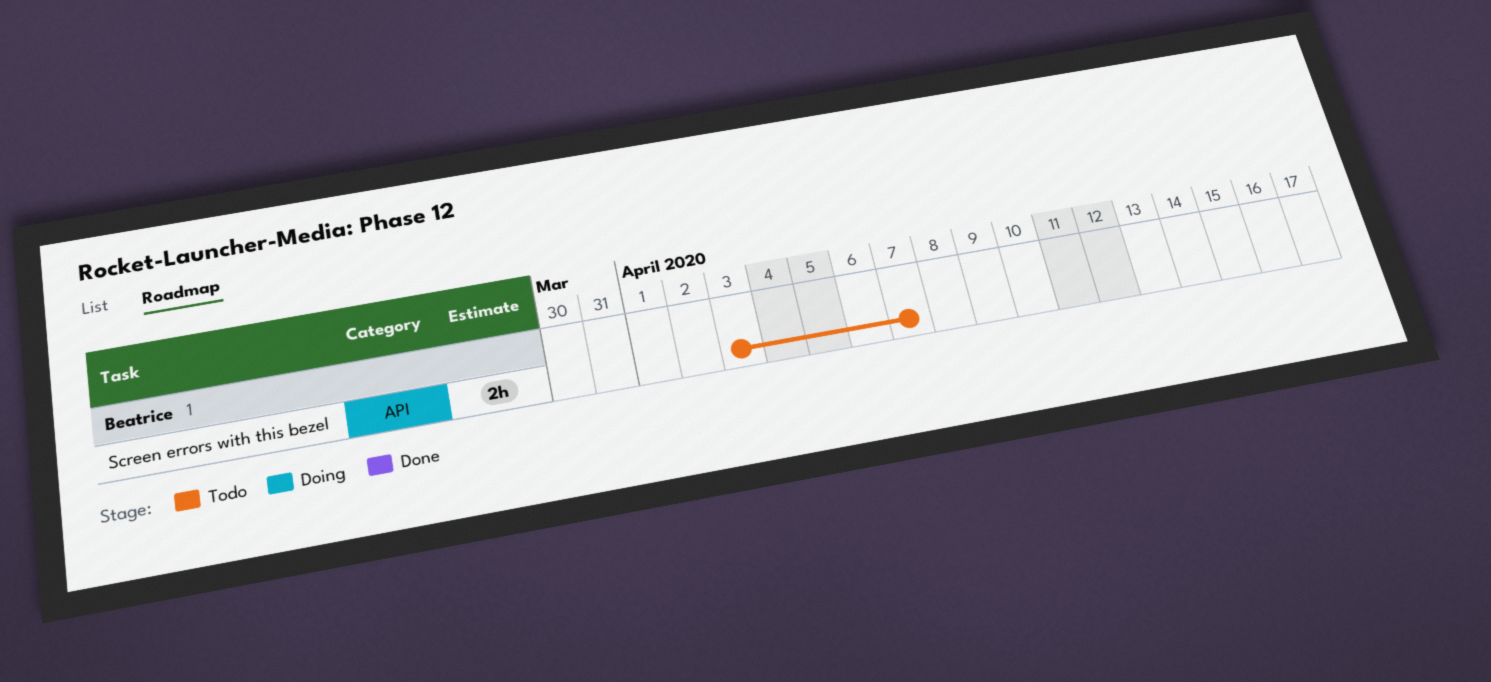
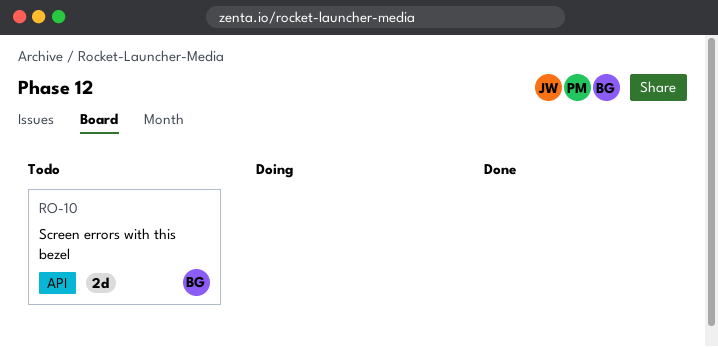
Screen errors with this bezel, estimate: 2h -> 2d

